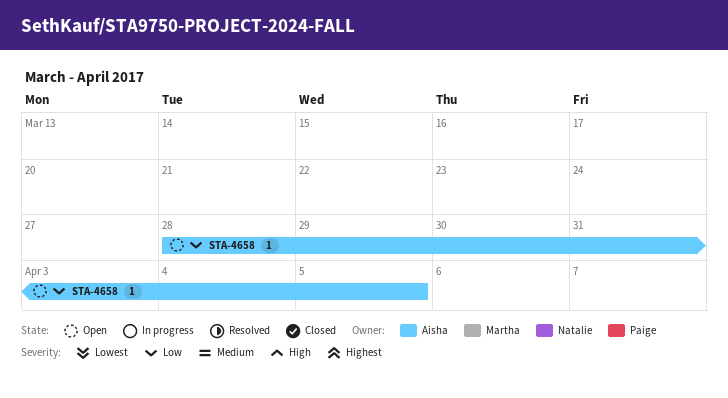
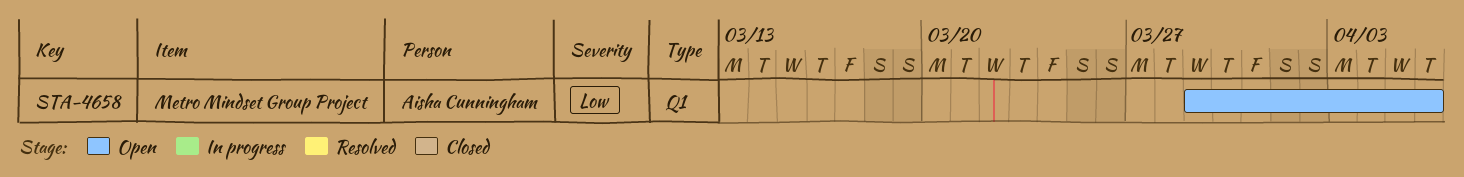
STA-4658, start: Mar 28 -> Mar 29
STA-4658, due: Apr 5 -> Apr 6

